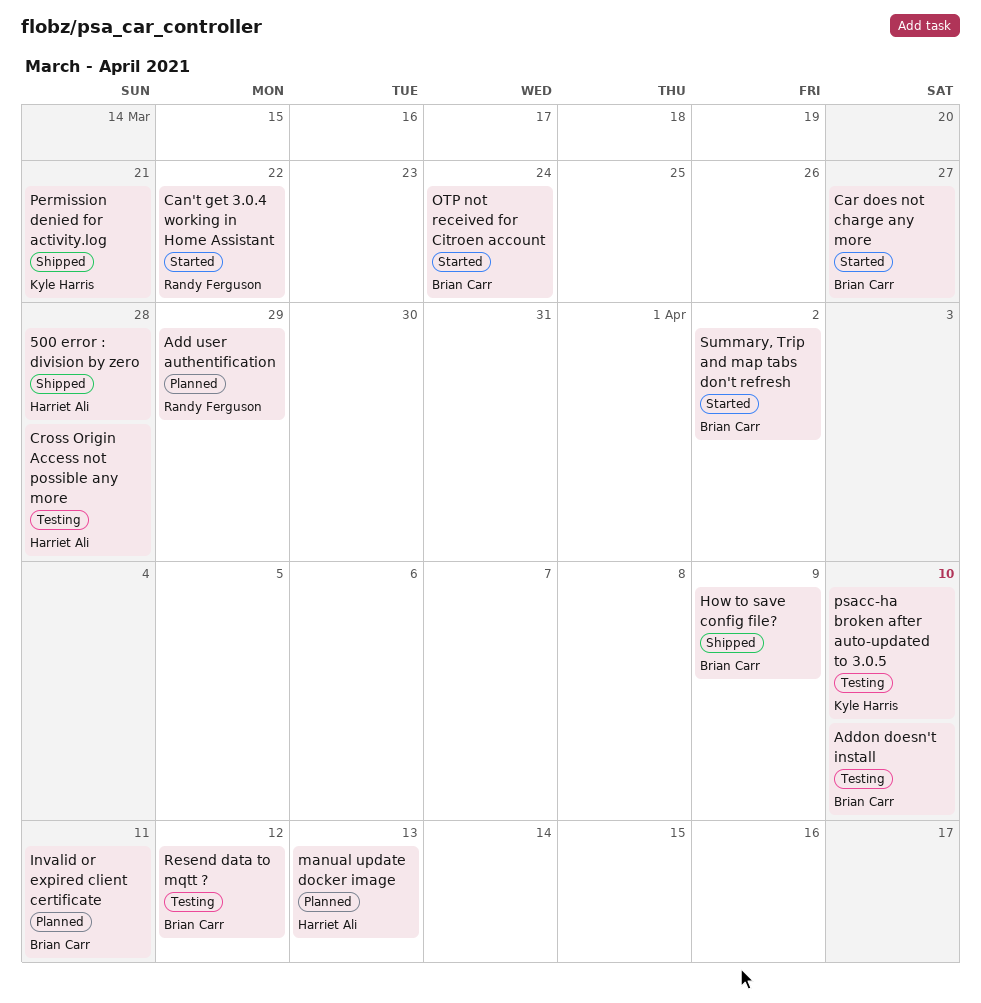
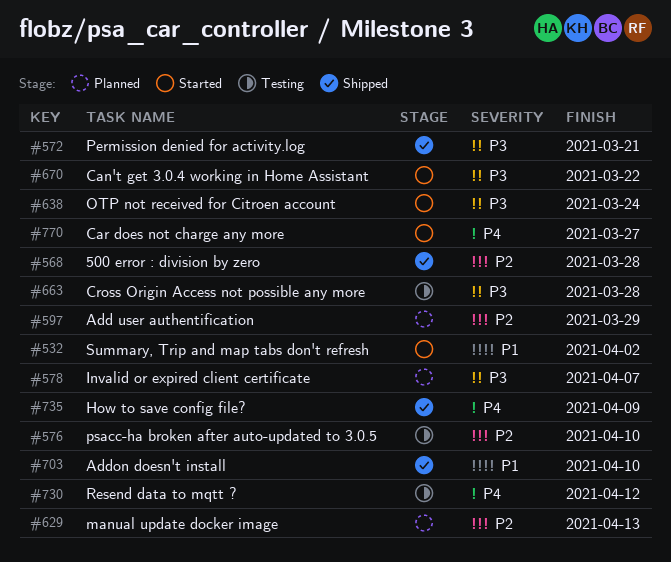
Addon doesn't install, status: Testing -> Shipped
Invalid or expired client certificate, due: Apr 11 -> Apr 7

